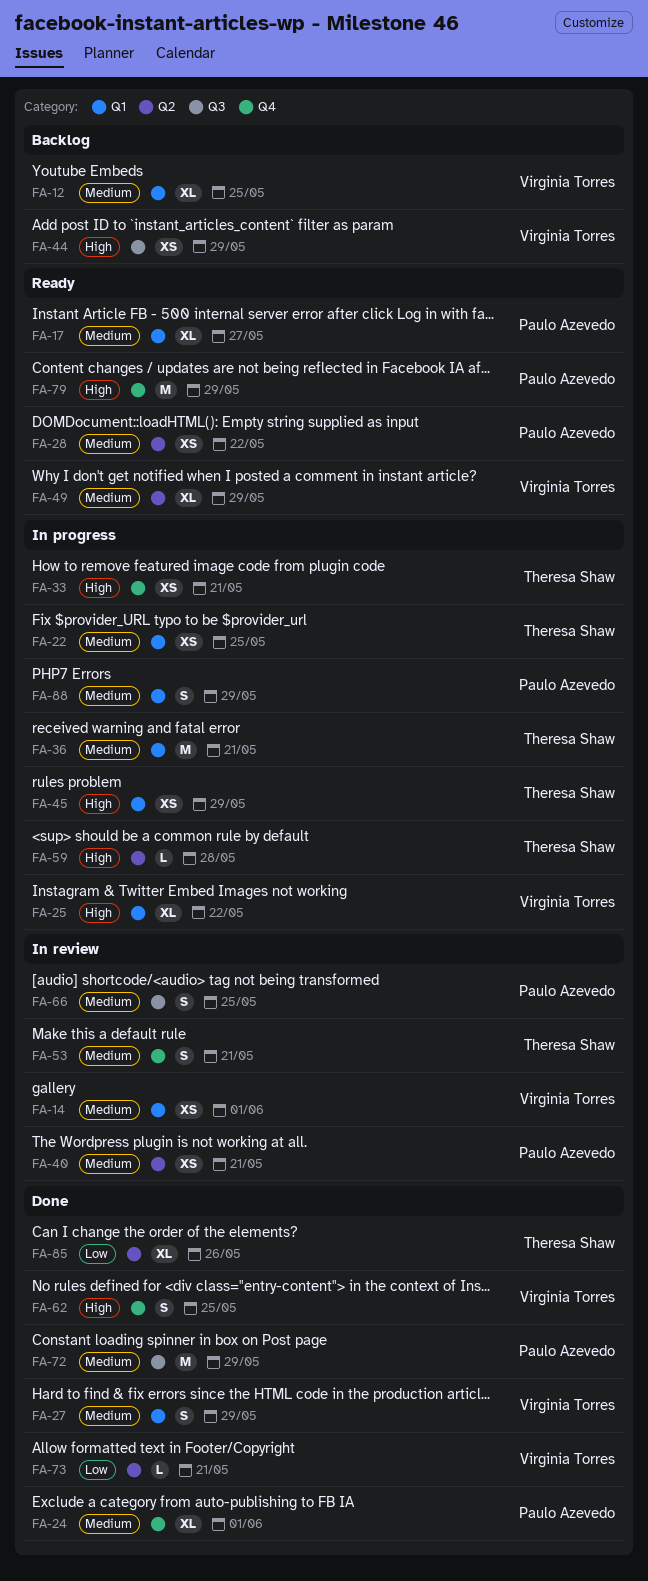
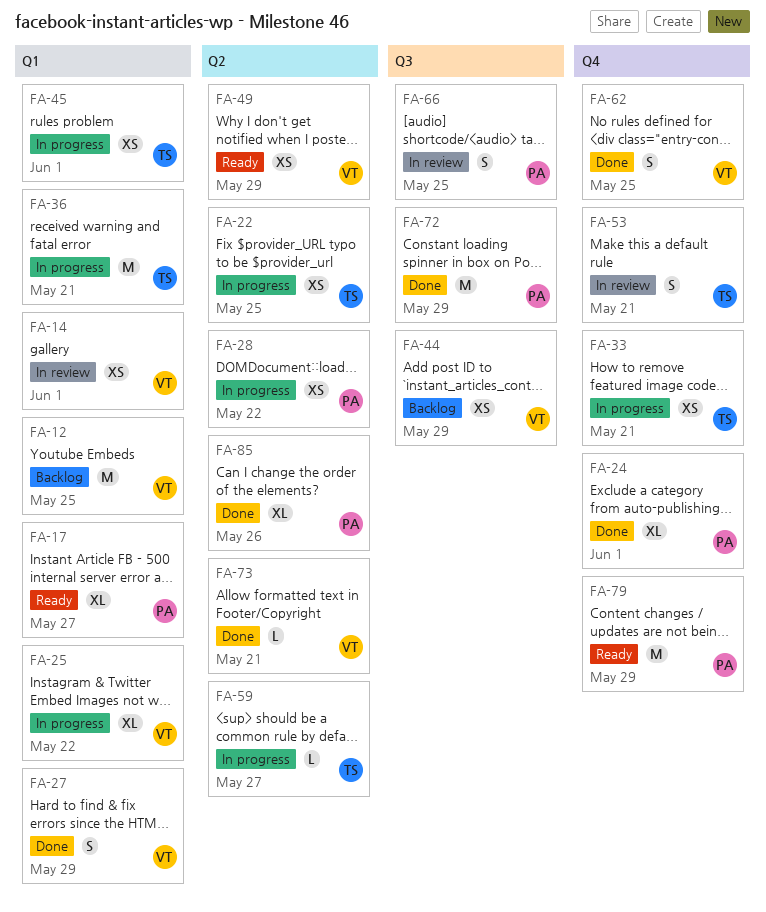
FA-12, estimate: XL -> M
FA-22, label: Q1 -> Q2
FA-28, status: Ready -> In progress
FA-40: present -> none
FA-45, due: May 29 -> Jun 1
FA-49, estimate: XL -> XS
FA-59, due: May 28 -> May 27
FA-85, owner: Theresa Shaw -> Paulo Azevedo
FA-88: present -> none

